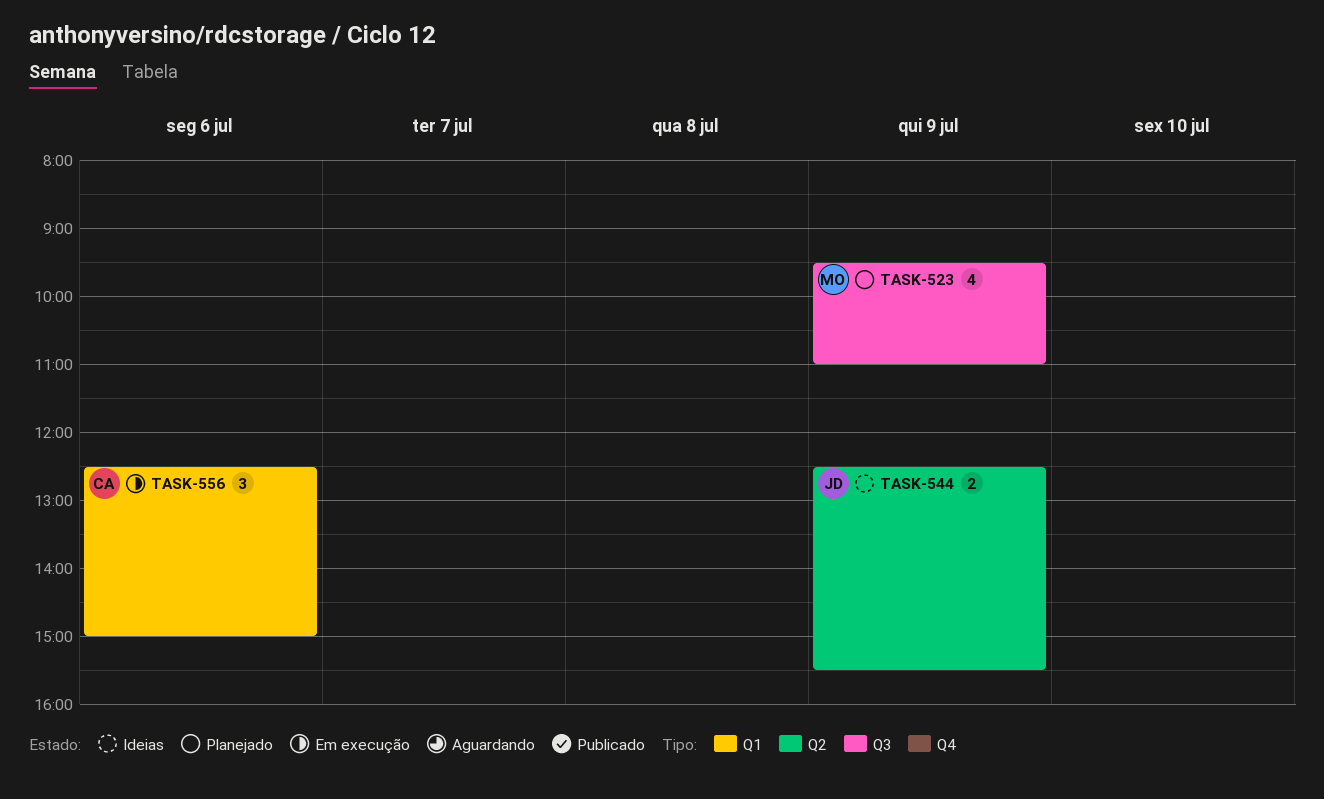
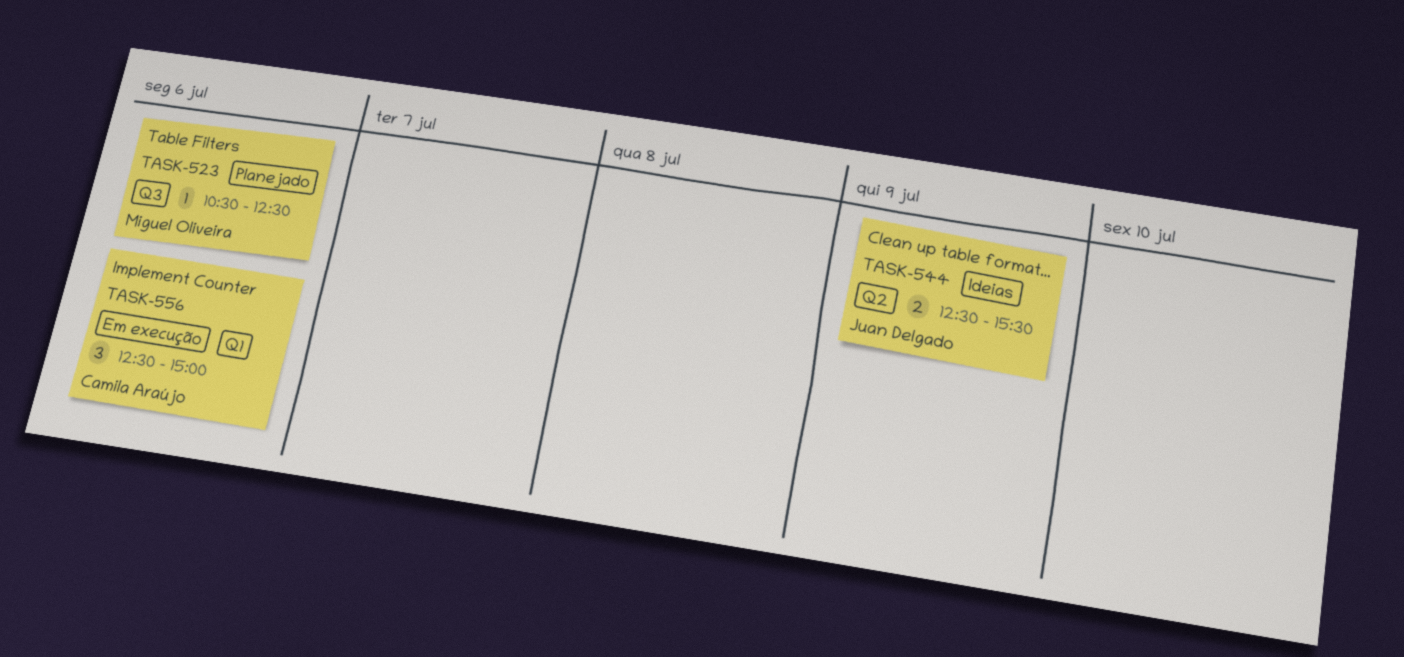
TASK-523, estimate: 4 -> 1
TASK-523, day: Jul 9 -> Jul 6
TASK-523, begins: 09:30 -> 10:30
TASK-523, ends: 11:00 -> 12:30

